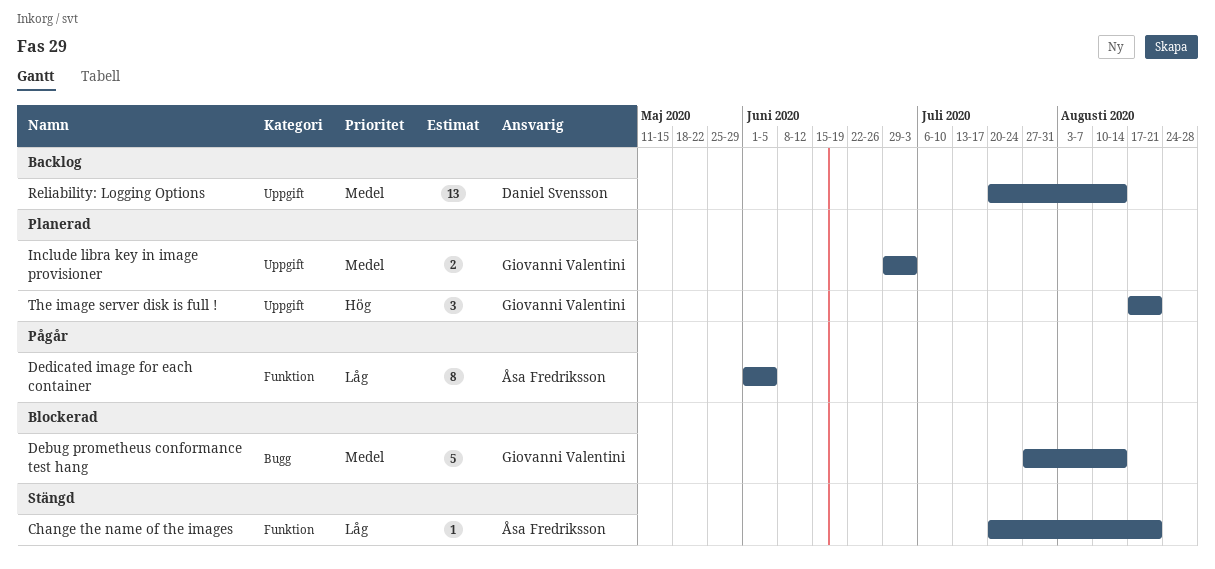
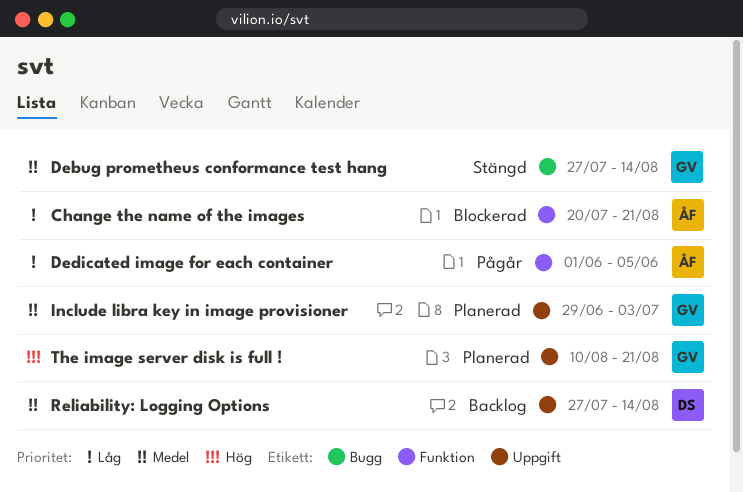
Change the name of the images, status: Stängd -> Blockerad
Debug prometheus conformance test hang, status: Blockerad -> Stängd
Reliability: Logging Options, start: Jul 20 -> Jul 27
The image server disk is full !, start: Aug 17 -> Aug 10

